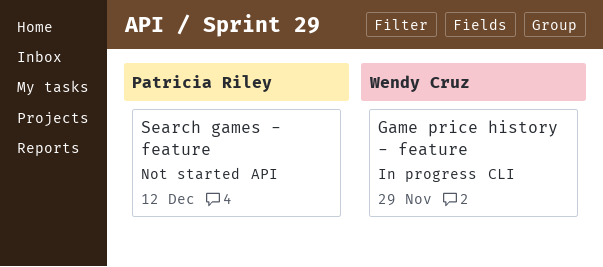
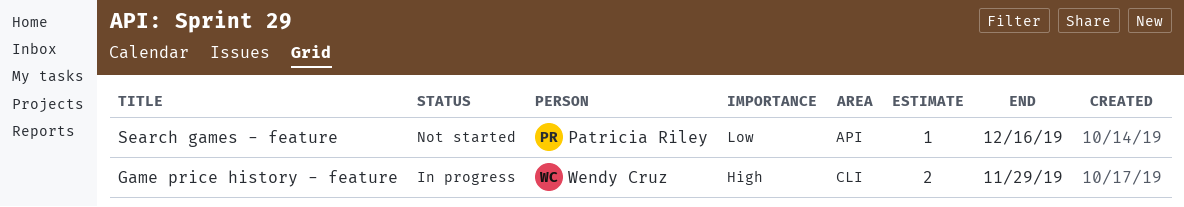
Search games - feature, due: Dec 12 -> Dec 16

